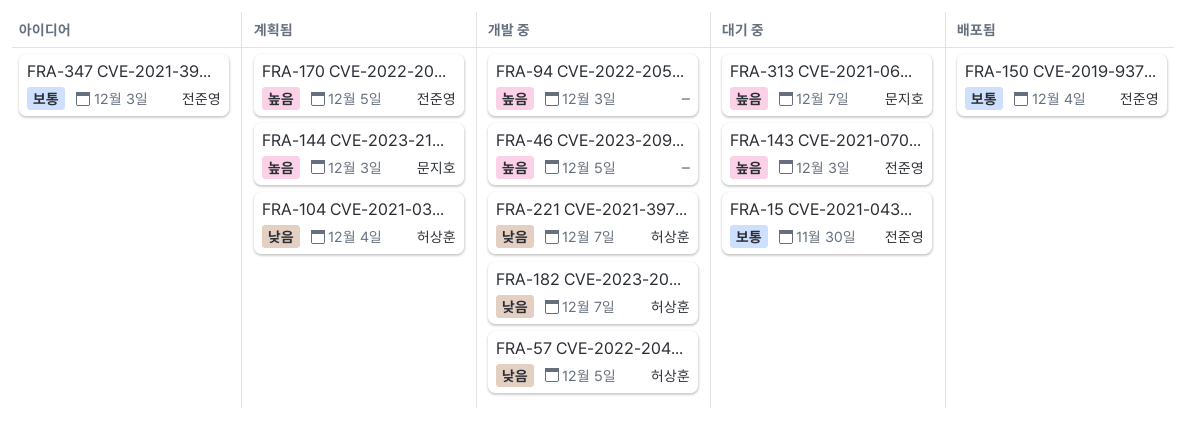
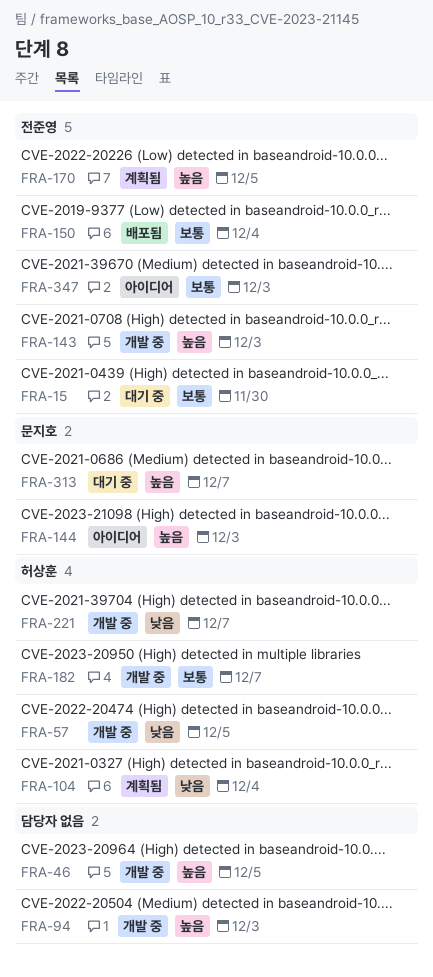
FRA-143, status: 대기 중 -> 개발 중
FRA-144, status: 계획됨 -> 아이디어
FRA-182, priority: 낮음 -> 보통

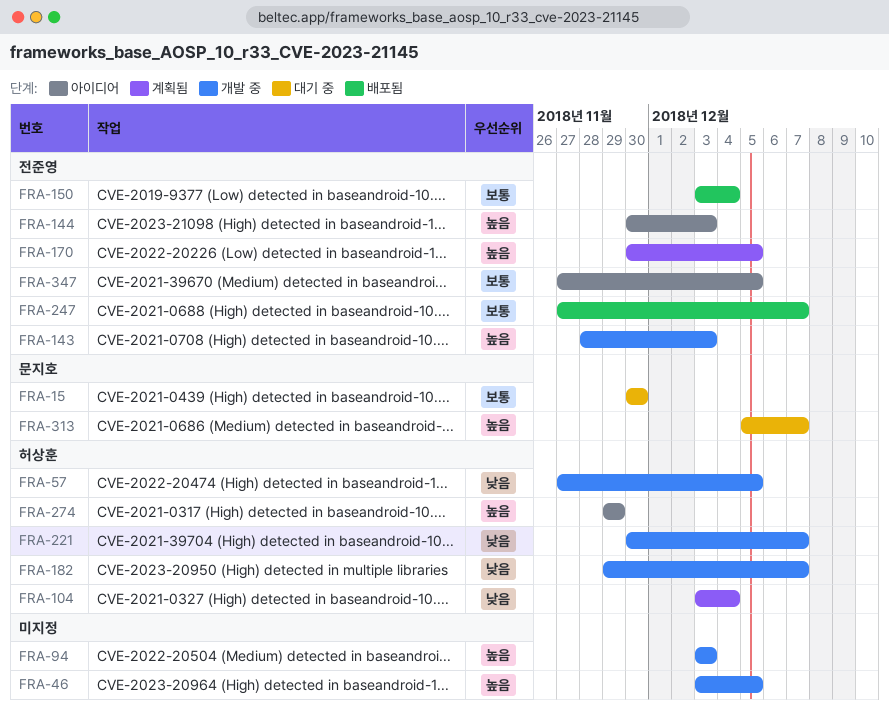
FRA-15, owner: 전준영 -> 문지호
FRA-144, owner: 문지호 -> 전준영
FRA-182, priority: 보통 -> 낮음
FRA-247: none -> present
FRA-274: none -> present
FRA-347, due: Dec 3 -> Dec 5

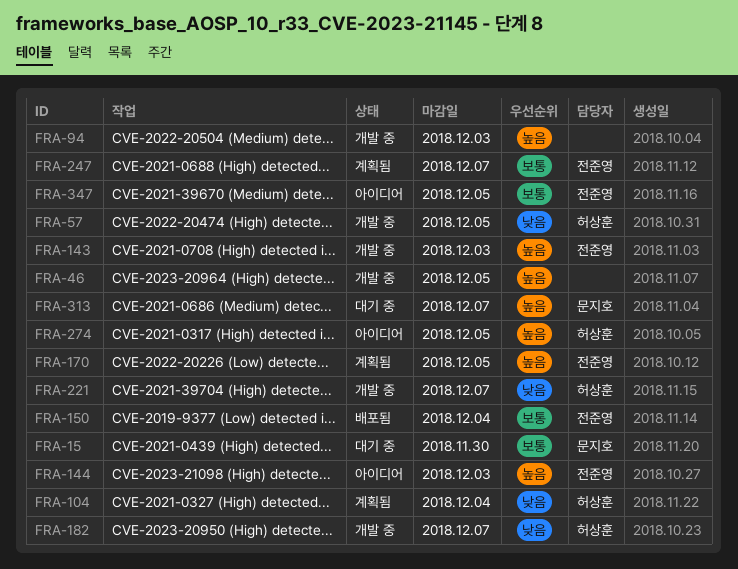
FRA-247, status: 배포됨 -> 계획됨
FRA-274, due: Nov 29 -> Dec 5

